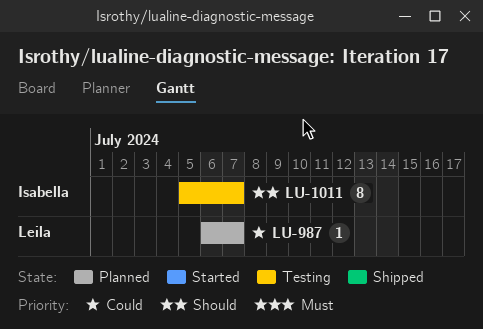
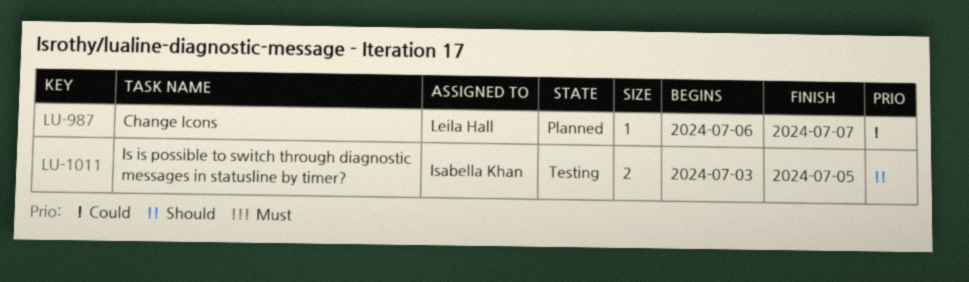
LU-1011, estimate: 8 -> 2
LU-1011, start: Jul 5 -> Jul 3
LU-1011, due: Jul 7 -> Jul 5

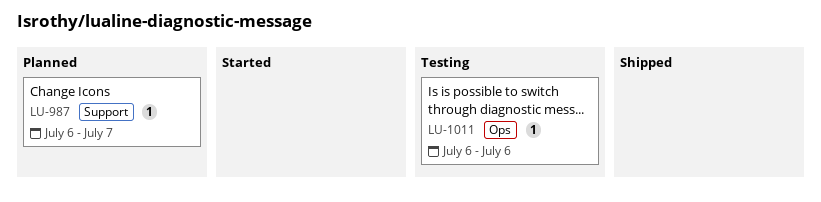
LU-1011, estimate: 2 -> 1
LU-1011, start: Jul 3 -> Jul 6
LU-1011, due: Jul 5 -> Jul 6

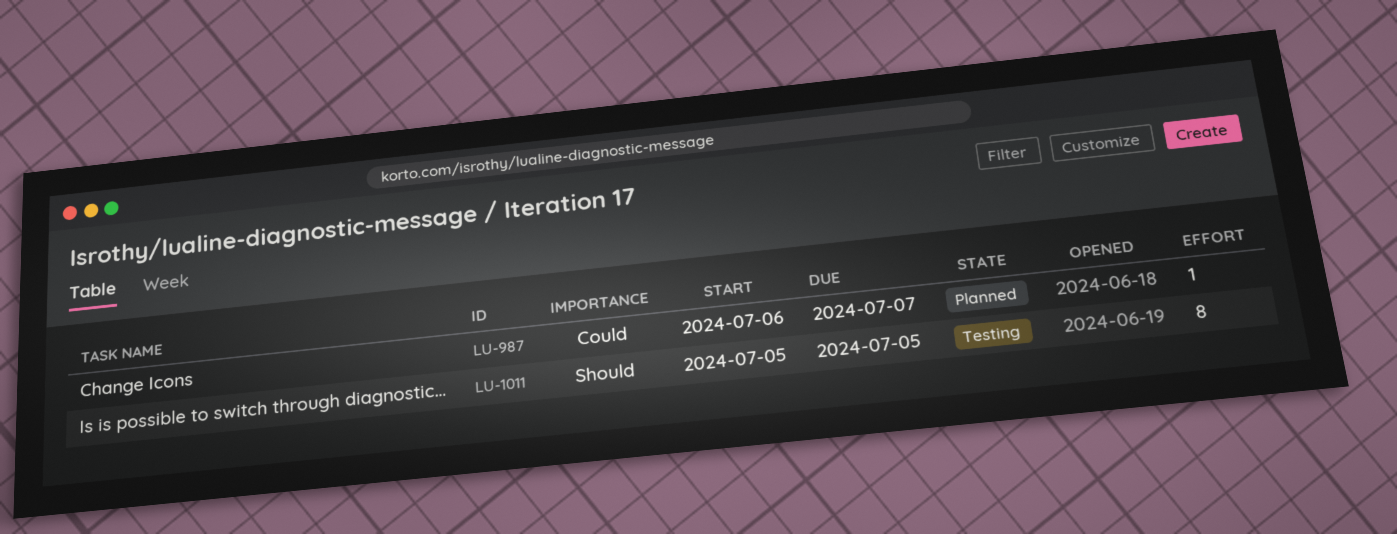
LU-1011, estimate: 1 -> 8
LU-1011, start: Jul 6 -> Jul 5
LU-1011, due: Jul 6 -> Jul 5

